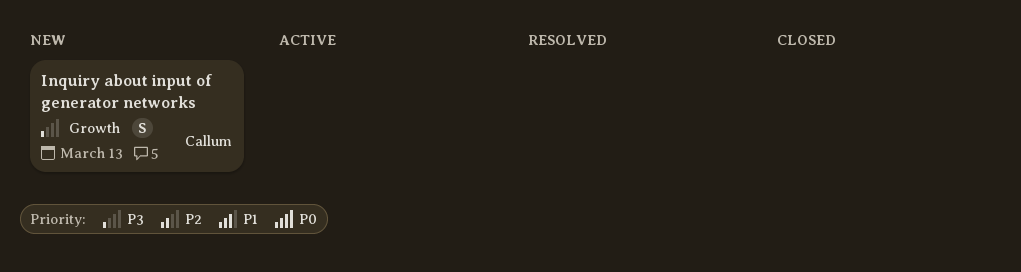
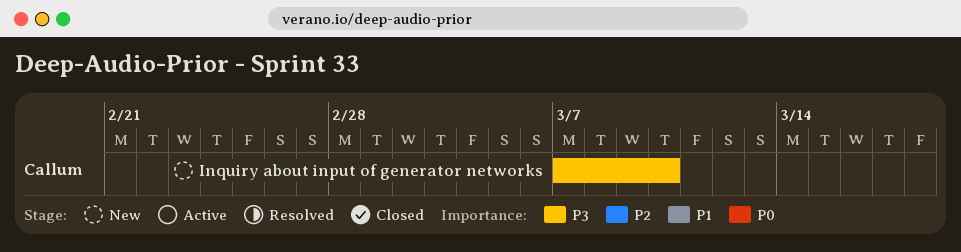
Inquiry about input of generator networks, due: Mar 13 -> Mar 10

